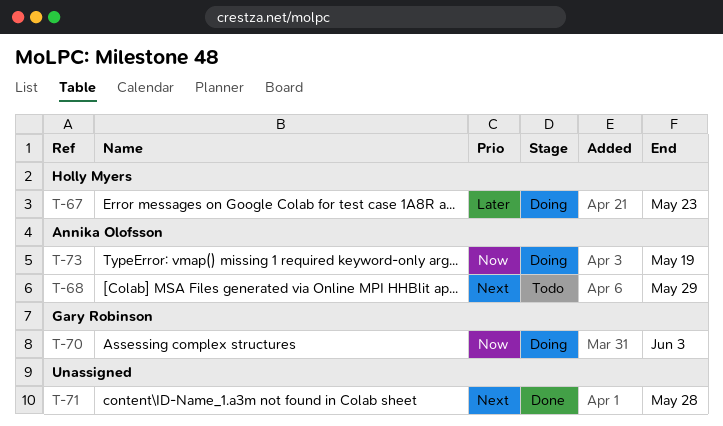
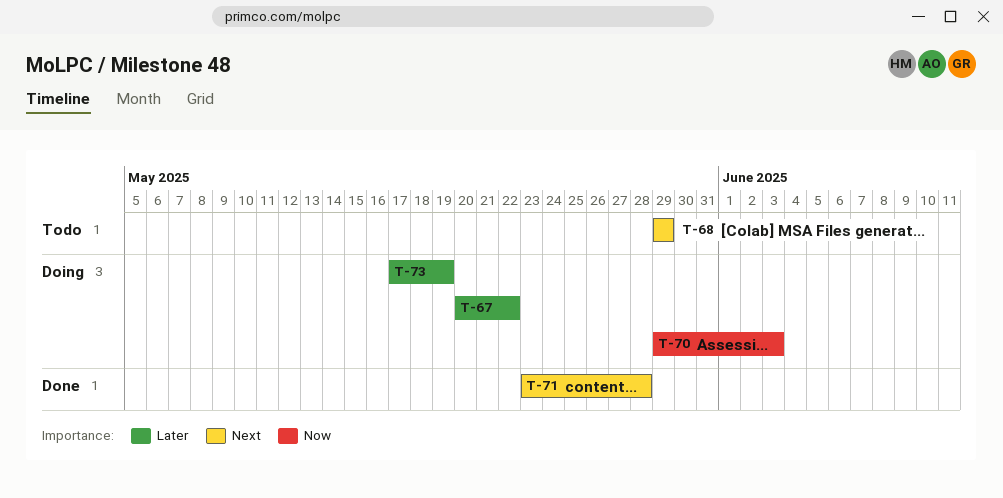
T-67, due: May 23 -> May 22
T-73, priority: Now -> Later

